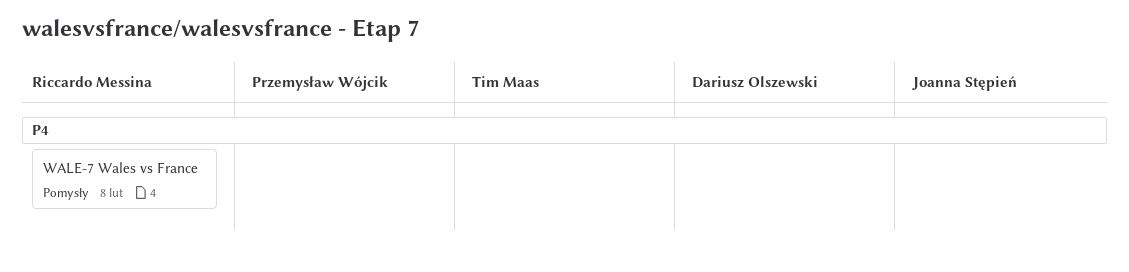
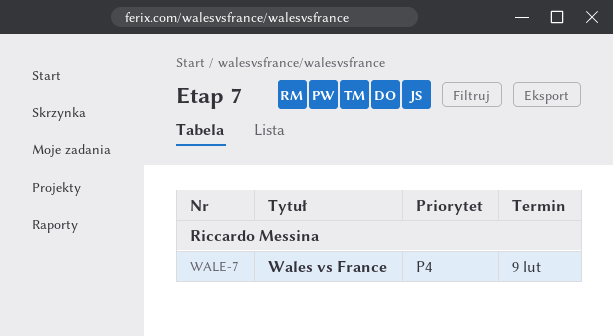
WALE-7, due: Feb 8 -> Feb 9

